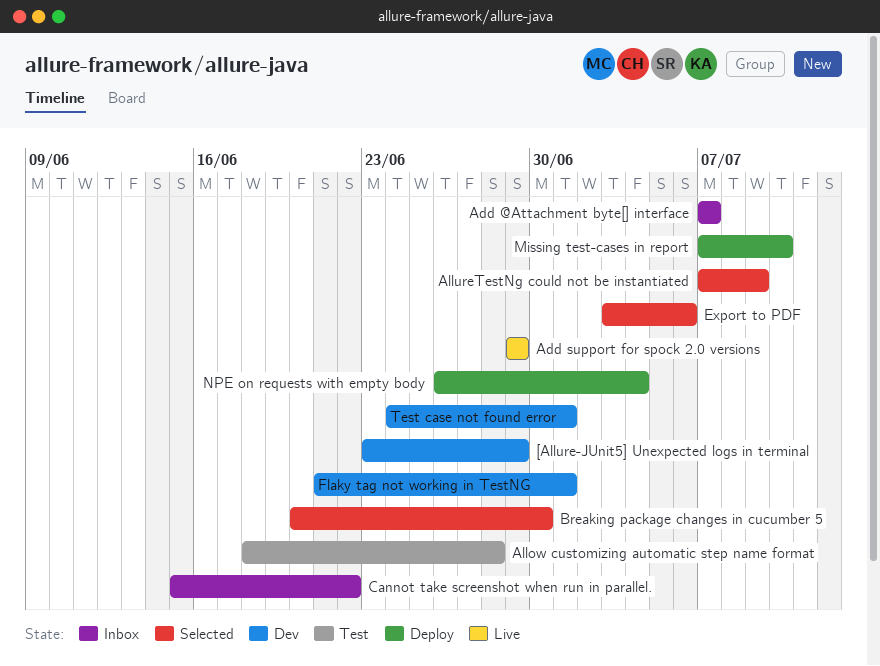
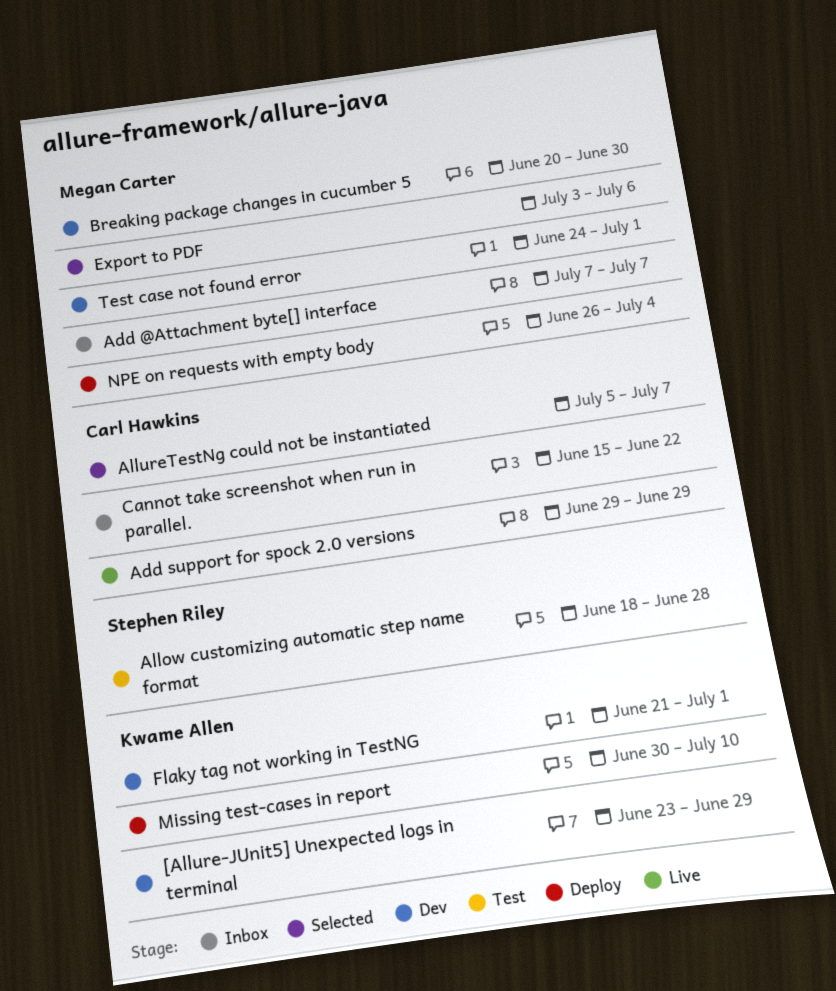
AllureTestNg could not be instantiated, start: Jul 7 -> Jul 5
AllureTestNg could not be instantiated, due: Jul 9 -> Jul 7
Breaking package changes in cucumber 5, status: Selected -> Dev
Missing test-cases in report, start: Jul 7 -> Jun 30

